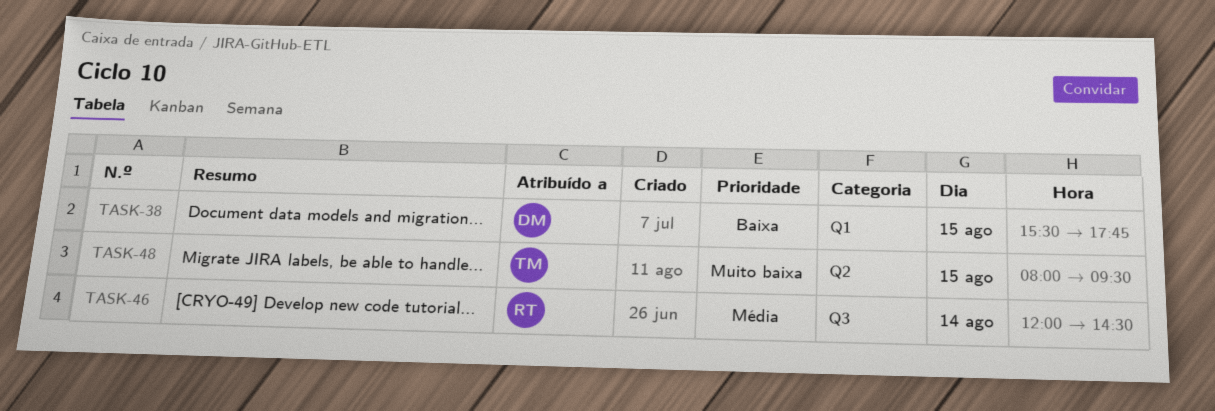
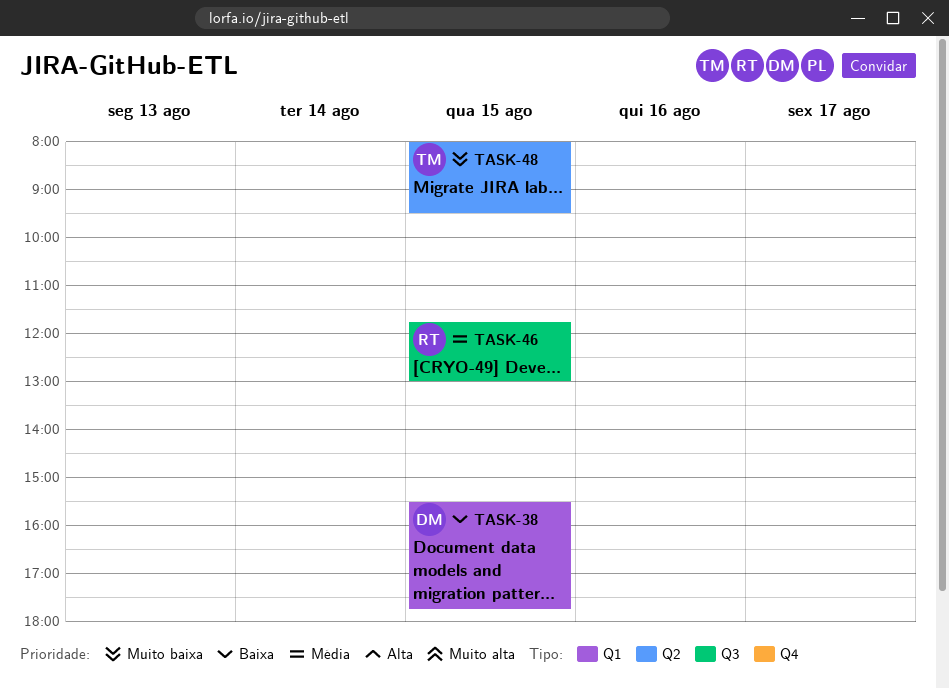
TASK-46, day: Aug 14 -> Aug 15
TASK-46, begins: 12:00 -> 11:45
TASK-46, ends: 14:30 -> 13:00

